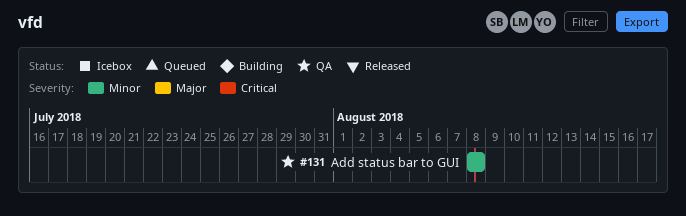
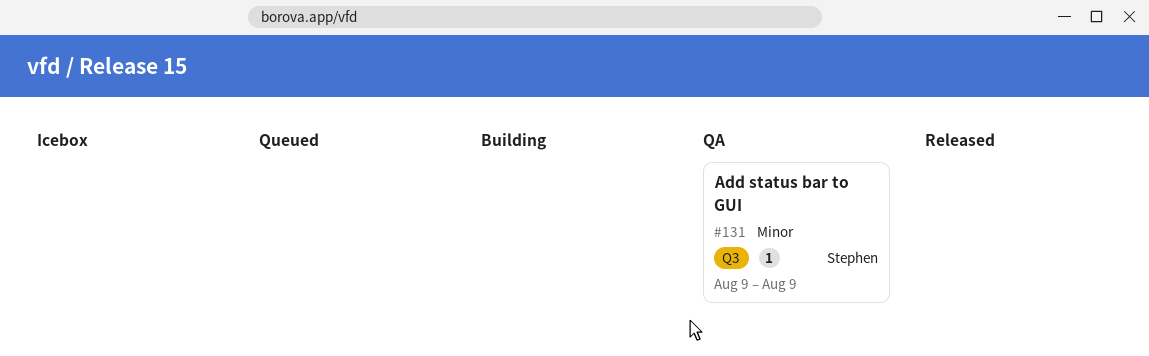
#131, start: Aug 8 -> Aug 9
#131, due: Aug 8 -> Aug 9

